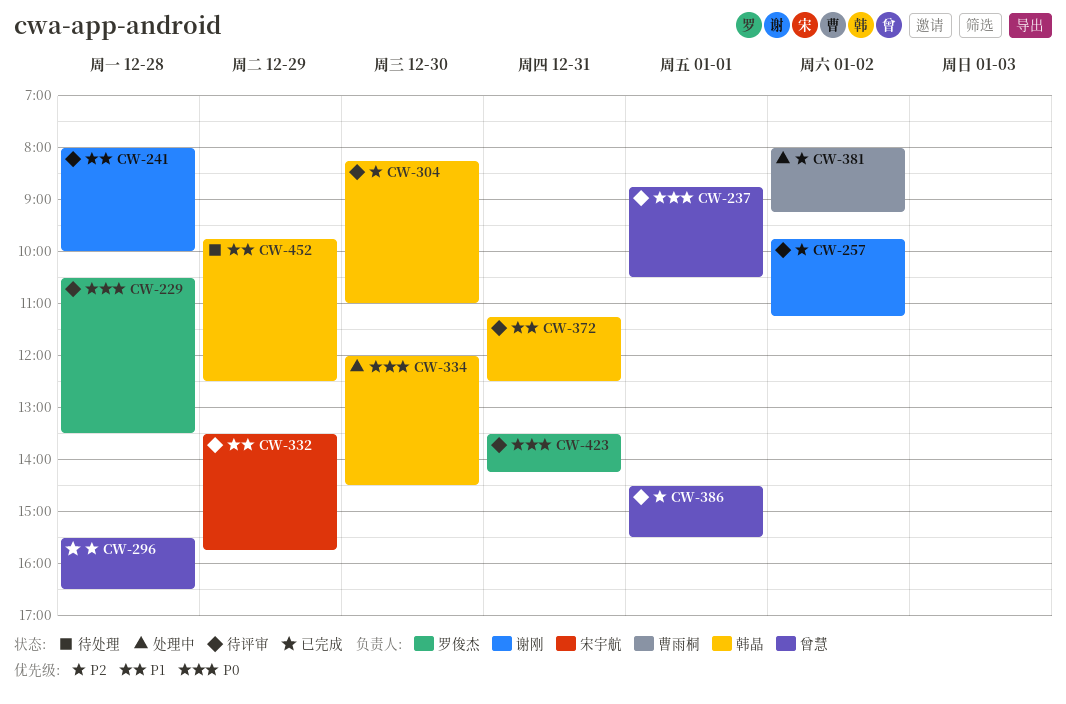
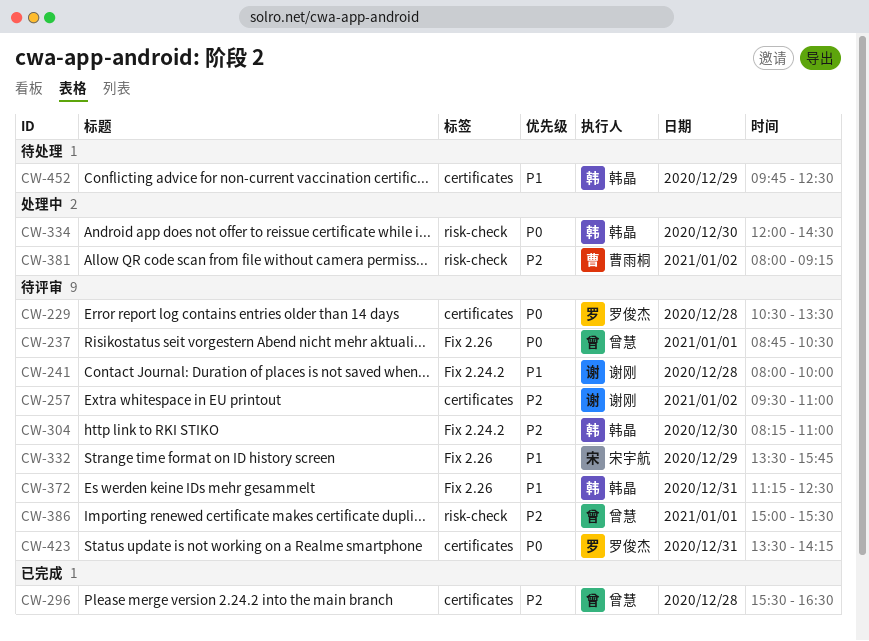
CW-257, begins: 09:45 -> 09:30
CW-257, ends: 11:15 -> 11:00
CW-386, begins: 14:30 -> 15:00

